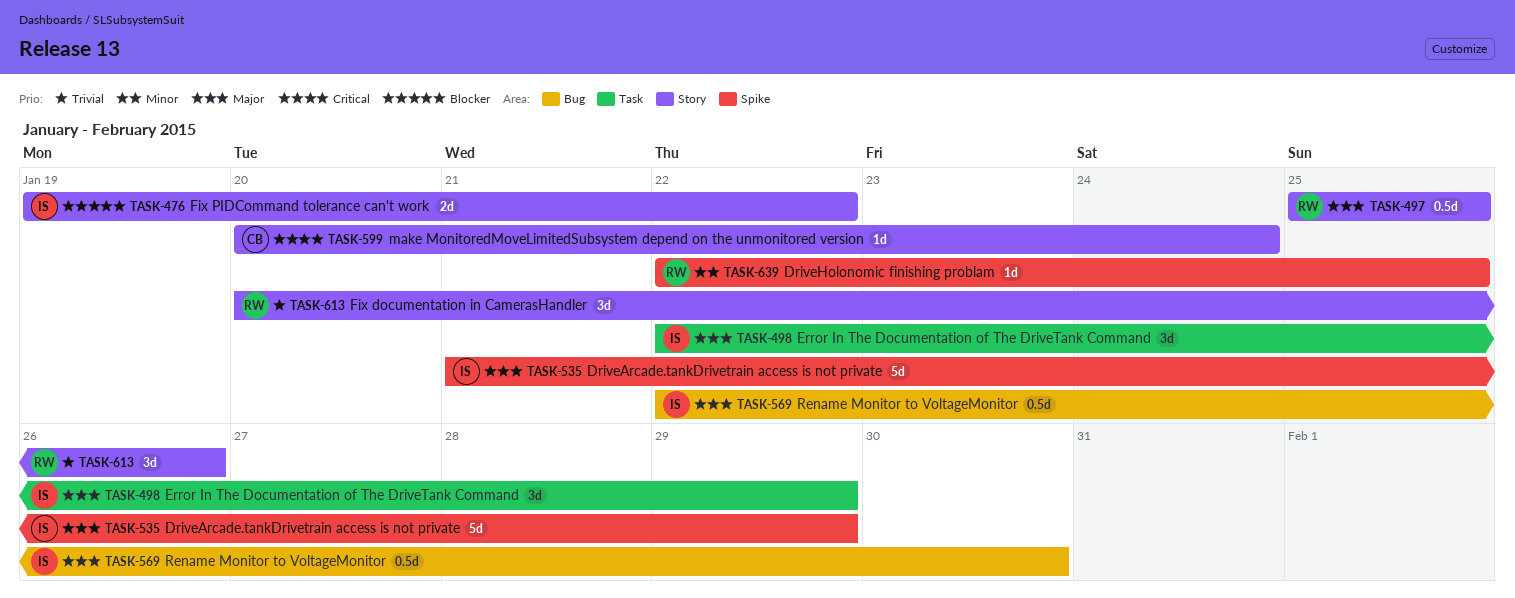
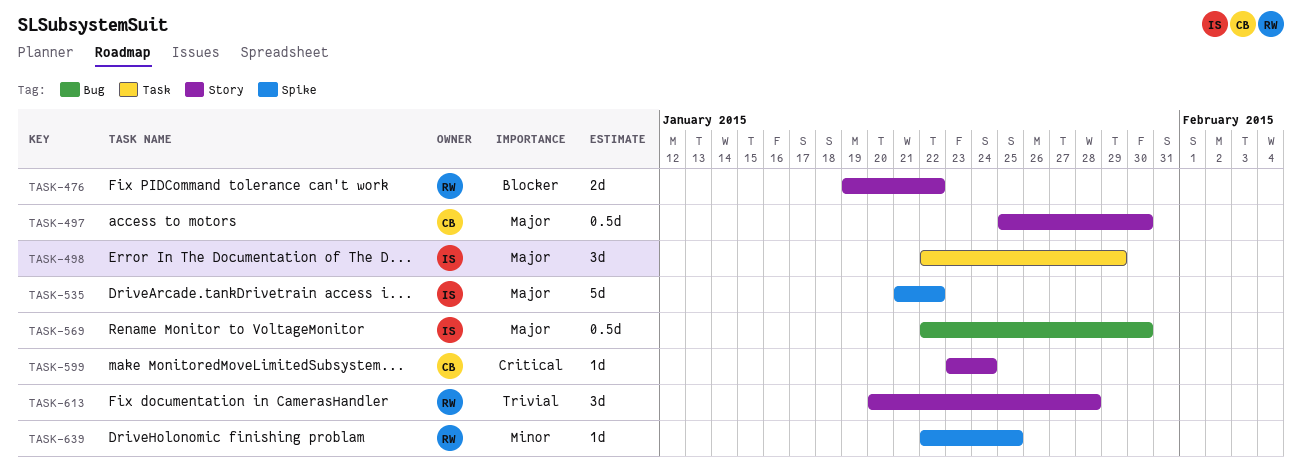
TASK-476, owner: IS -> RW
TASK-497, owner: RW -> CB
TASK-497, due: Jan 25 -> Jan 30
TASK-535, due: Jan 29 -> Jan 22
TASK-599, start: Jan 20 -> Jan 23
TASK-613, due: Jan 26 -> Jan 28

